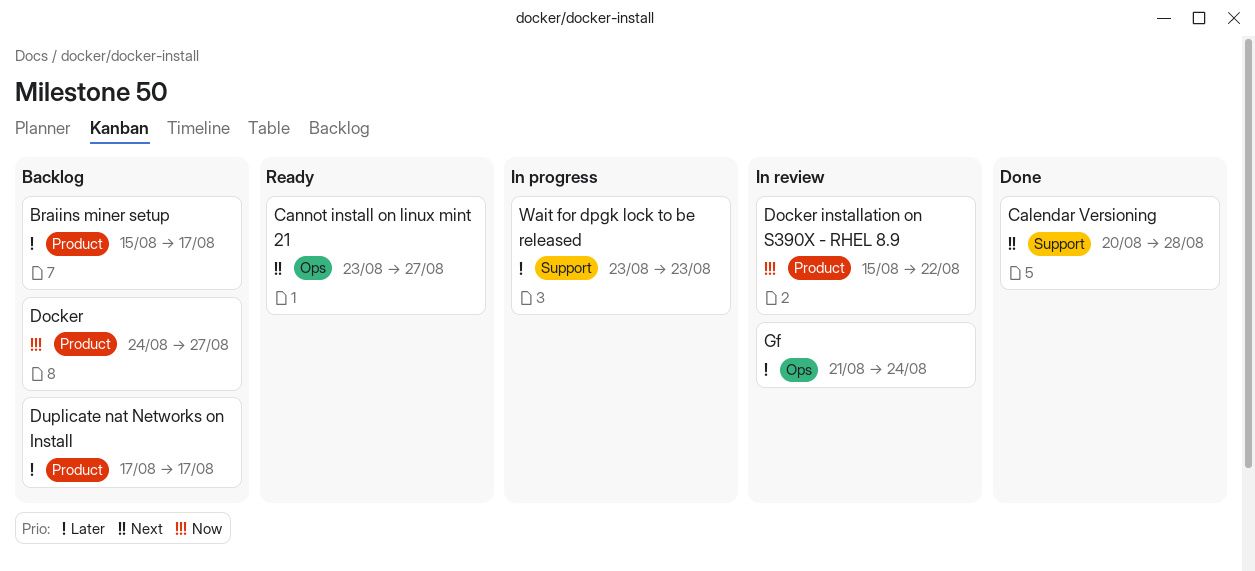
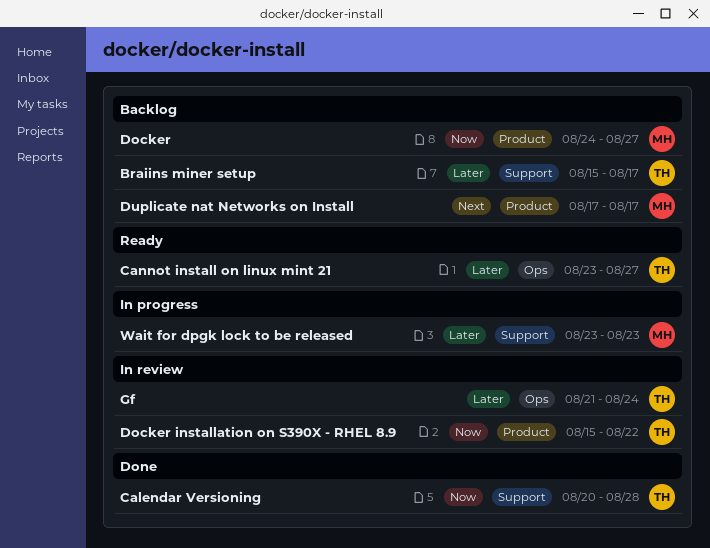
Braiins miner setup, label: Product -> Support
Calendar Versioning, priority: Next -> Now
Cannot install on linux mint 21, priority: Next -> Later
Duplicate nat Networks on Install, priority: Later -> Next

